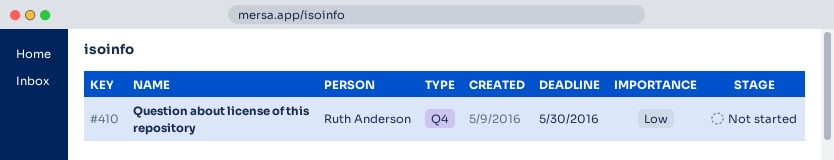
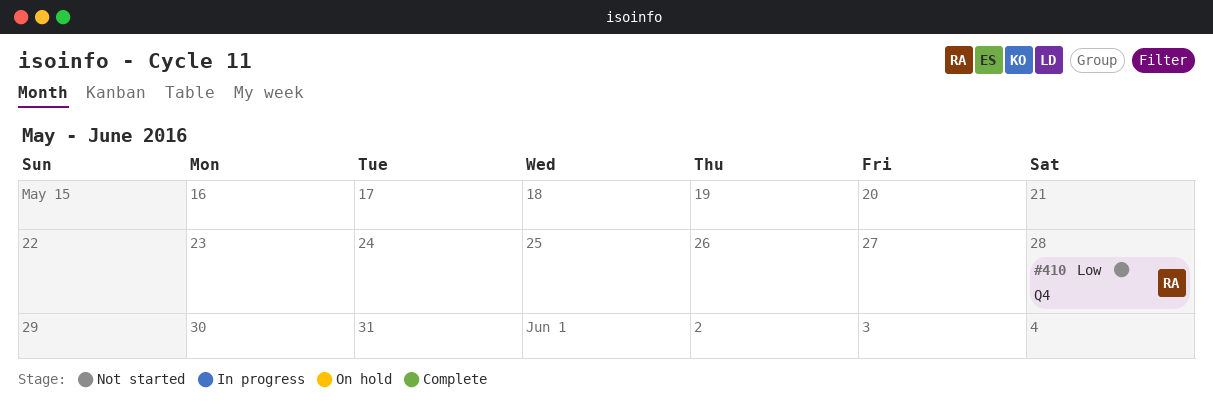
#410, due: May 30 -> May 28

